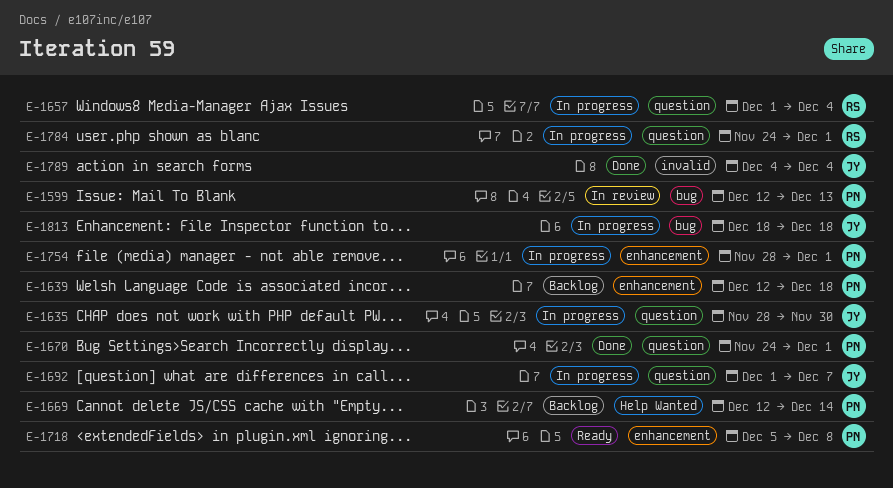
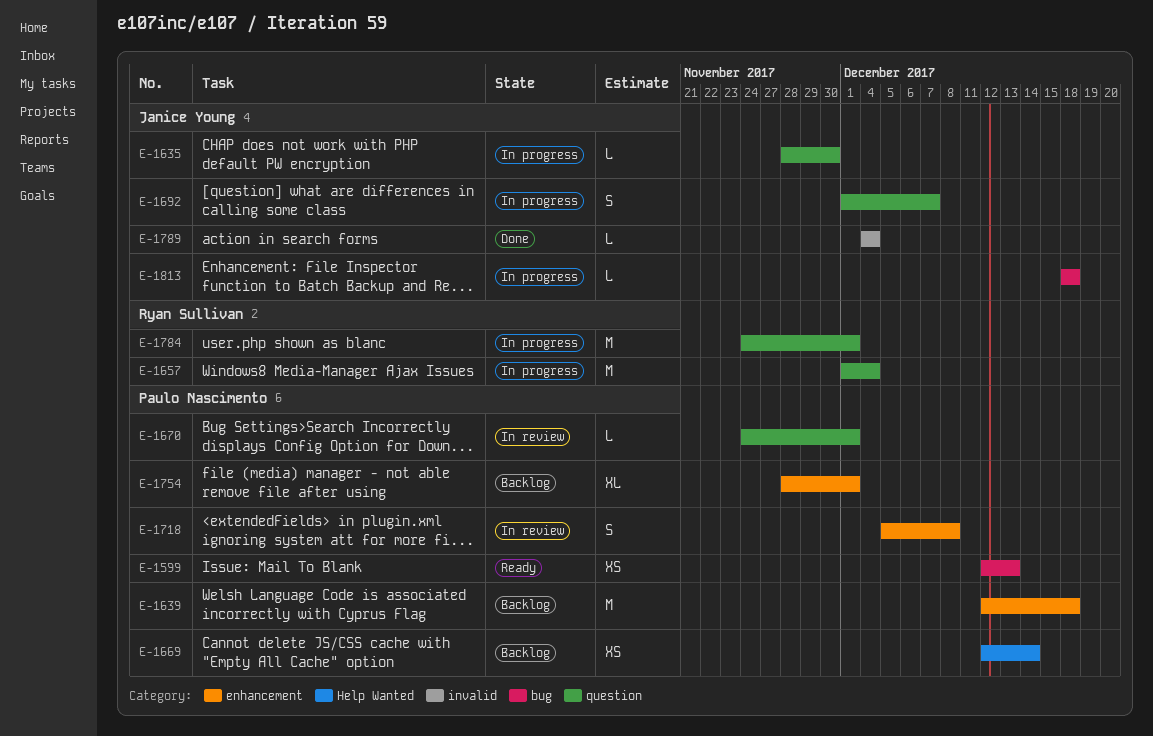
E-1599, status: In review -> Ready
E-1670, status: Done -> In review
E-1718, status: Ready -> In review
E-1754, status: In progress -> Backlog

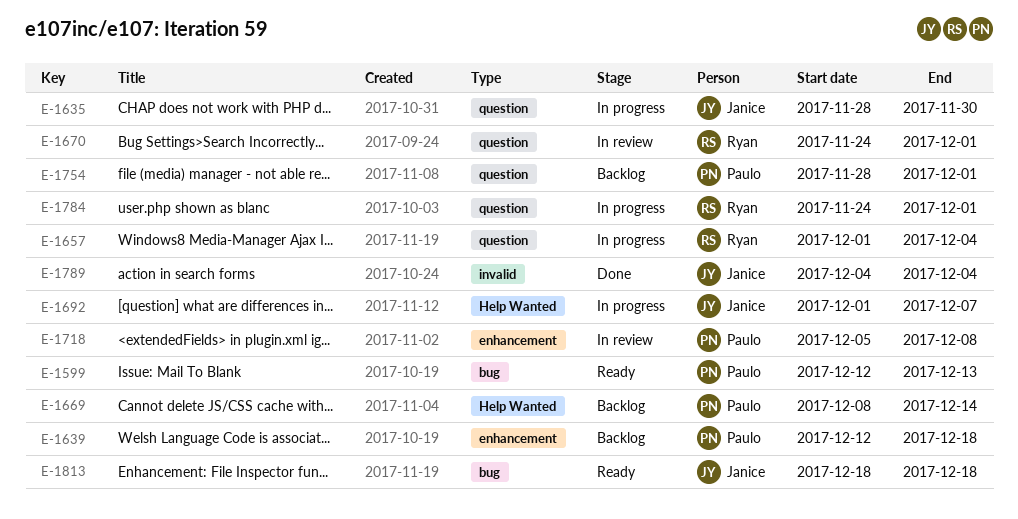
E-1669, start: Dec 12 -> Dec 8
E-1670, owner: Paulo Nascimento -> Ryan Sullivan
E-1692, label: question -> Help Wanted
E-1754, label: enhancement -> question
E-1813, status: In progress -> Ready

